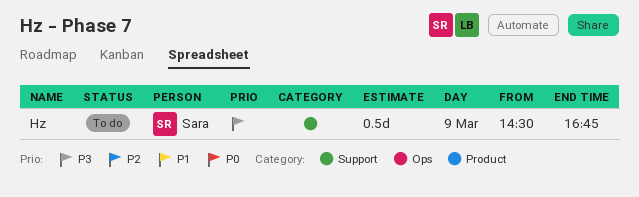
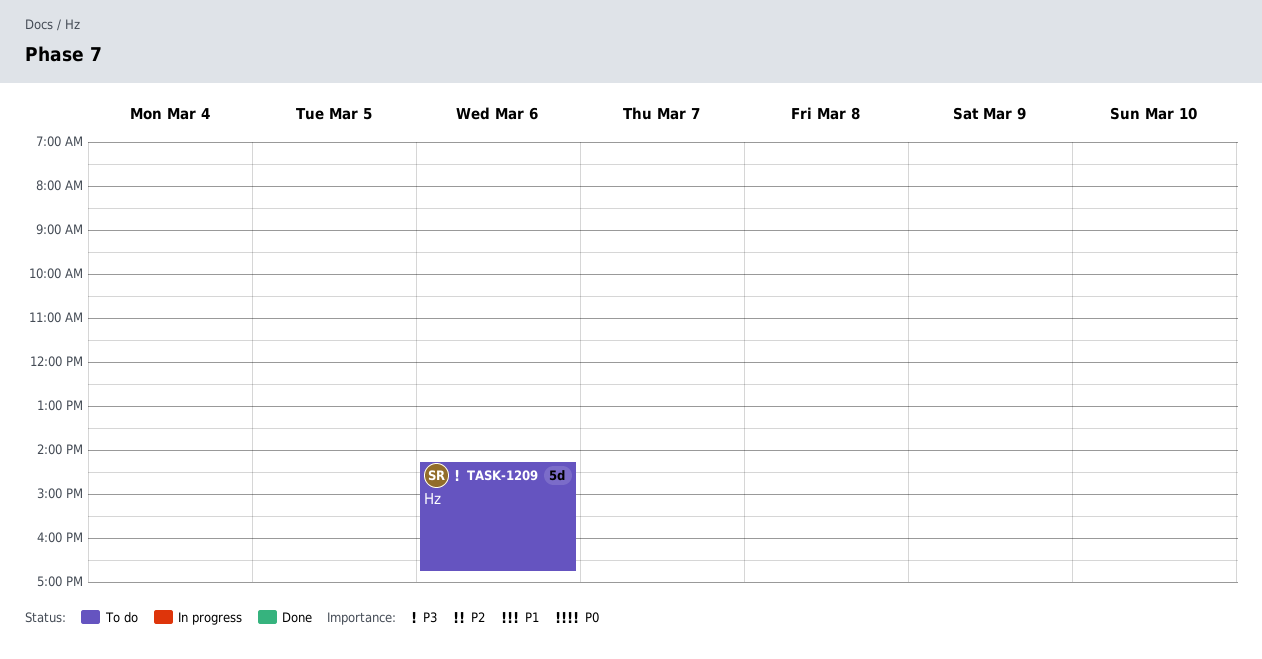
Hz, estimate: 0.5d -> 5d
Hz, day: Mar 9 -> Mar 6
Hz, begins: 14:30 -> 14:15

